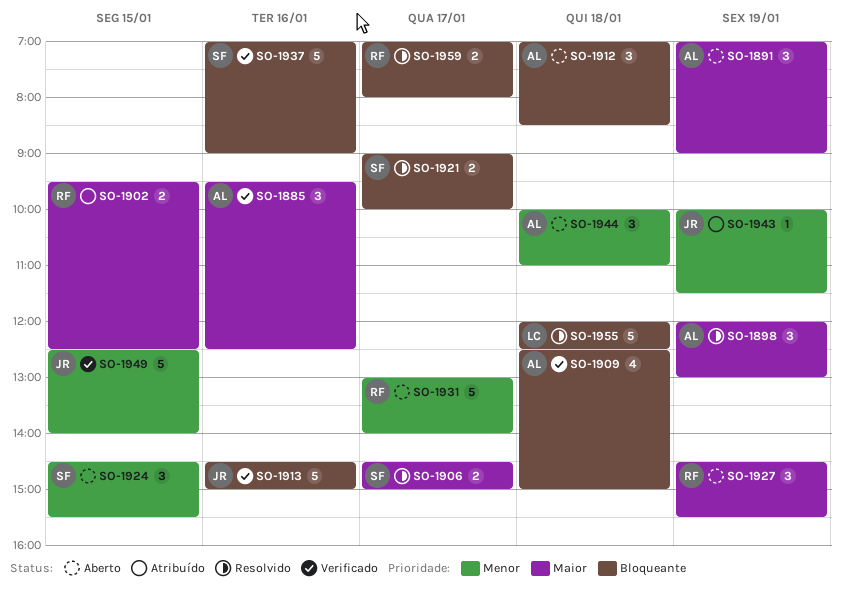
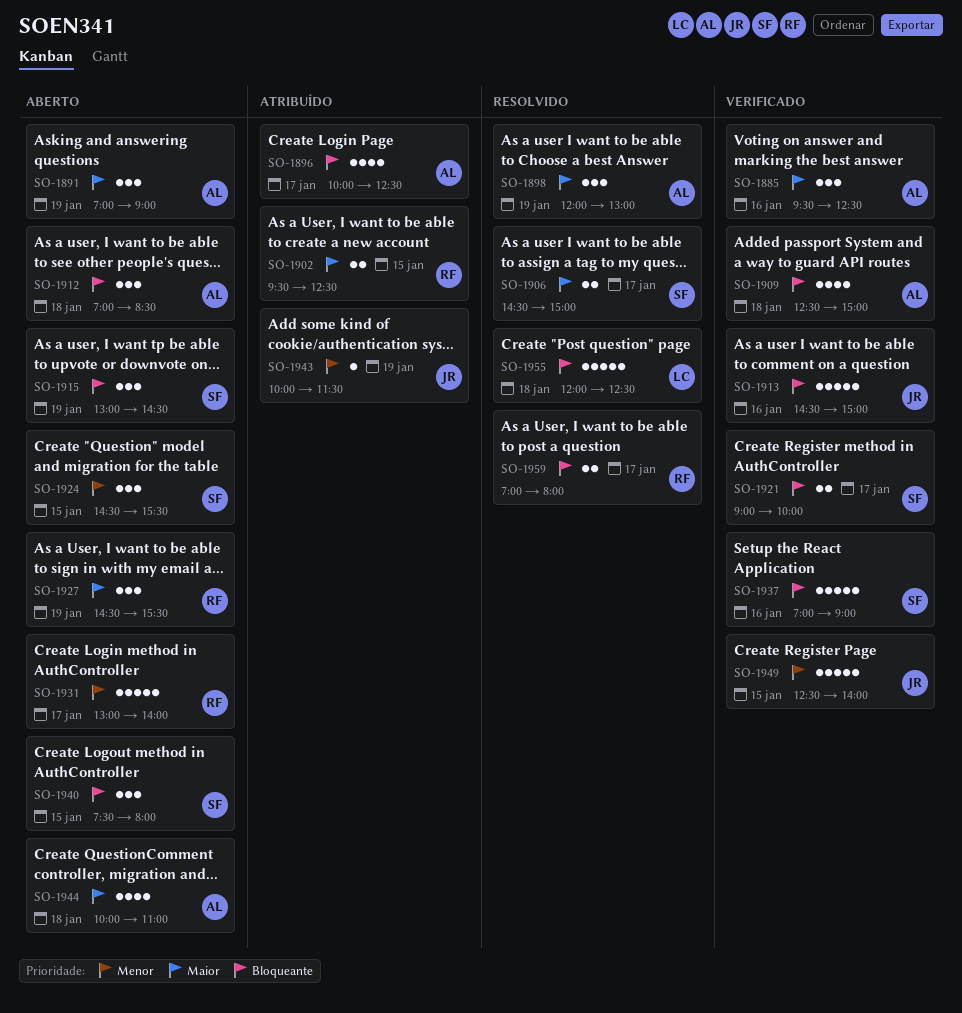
SO-1896: none -> present
SO-1915: none -> present
SO-1921, status: Resolvido -> Verificado
SO-1940: none -> present
SO-1944, priority: Menor -> Maior
SO-1944, estimate: 3 -> 4

